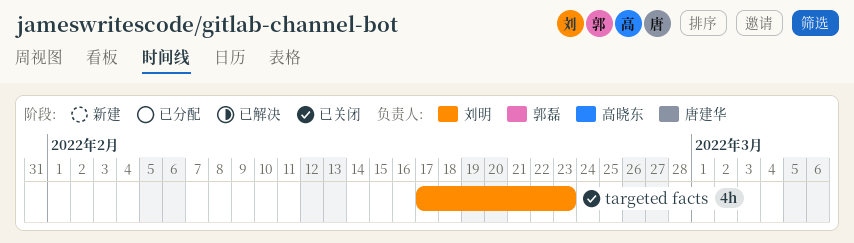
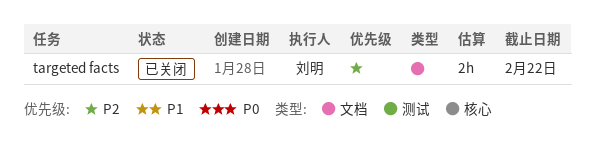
targeted facts, estimate: 4h -> 2h
targeted facts, due: Feb 23 -> Feb 22

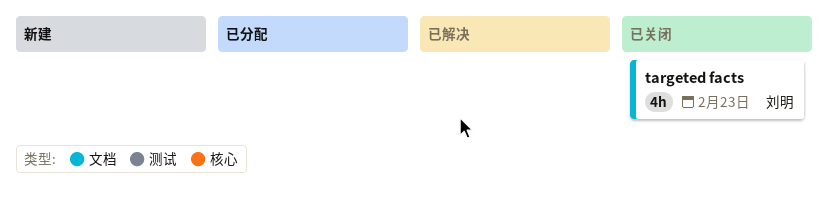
targeted facts, estimate: 2h -> 4h
targeted facts, due: Feb 22 -> Feb 23

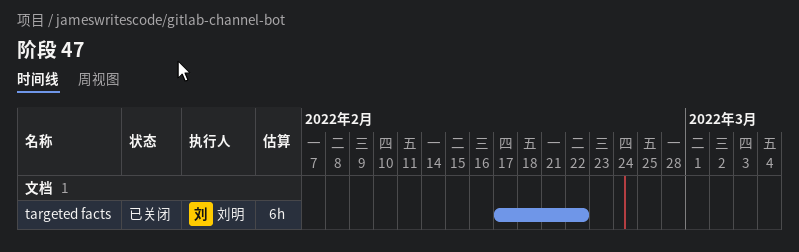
targeted facts, estimate: 4h -> 6h
targeted facts, due: Feb 23 -> Feb 22

